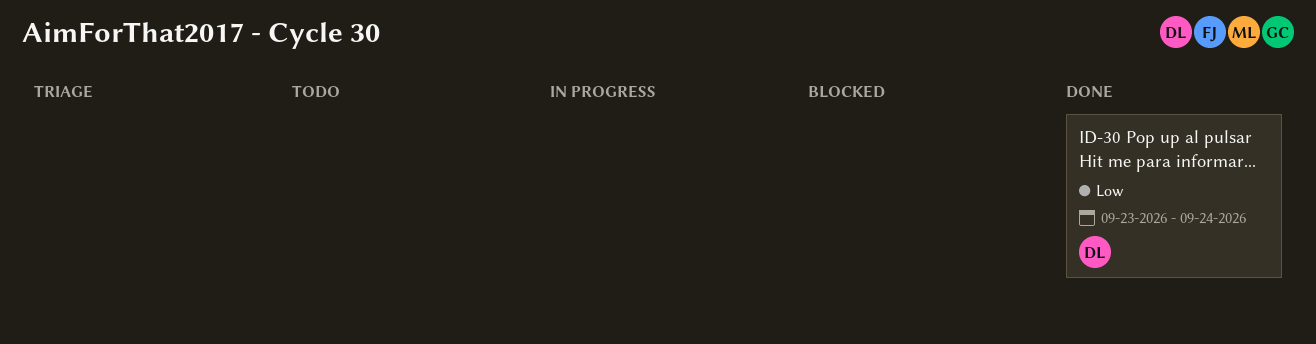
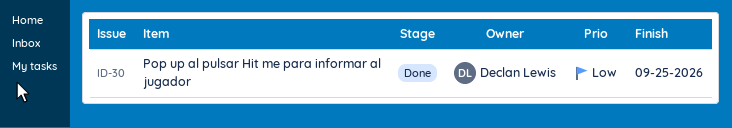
ID-30, due: Sep 24 -> Sep 25

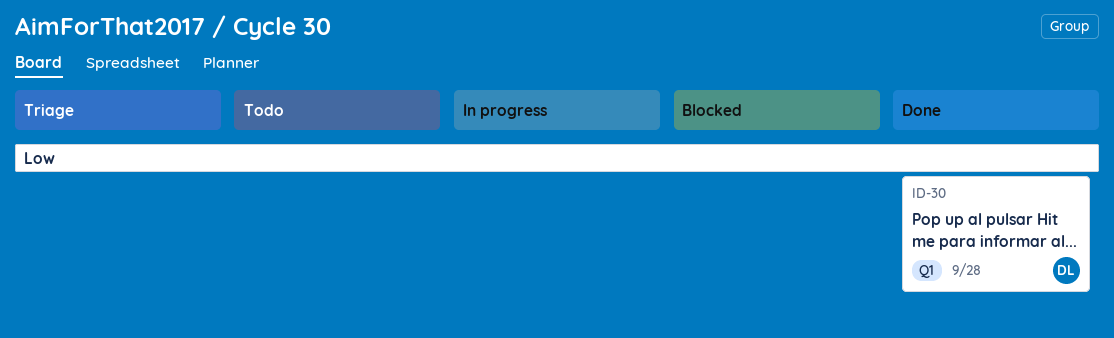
ID-30, due: Sep 25 -> Sep 28

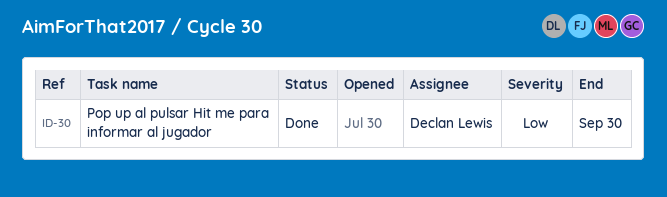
ID-30, due: Sep 28 -> Sep 30

